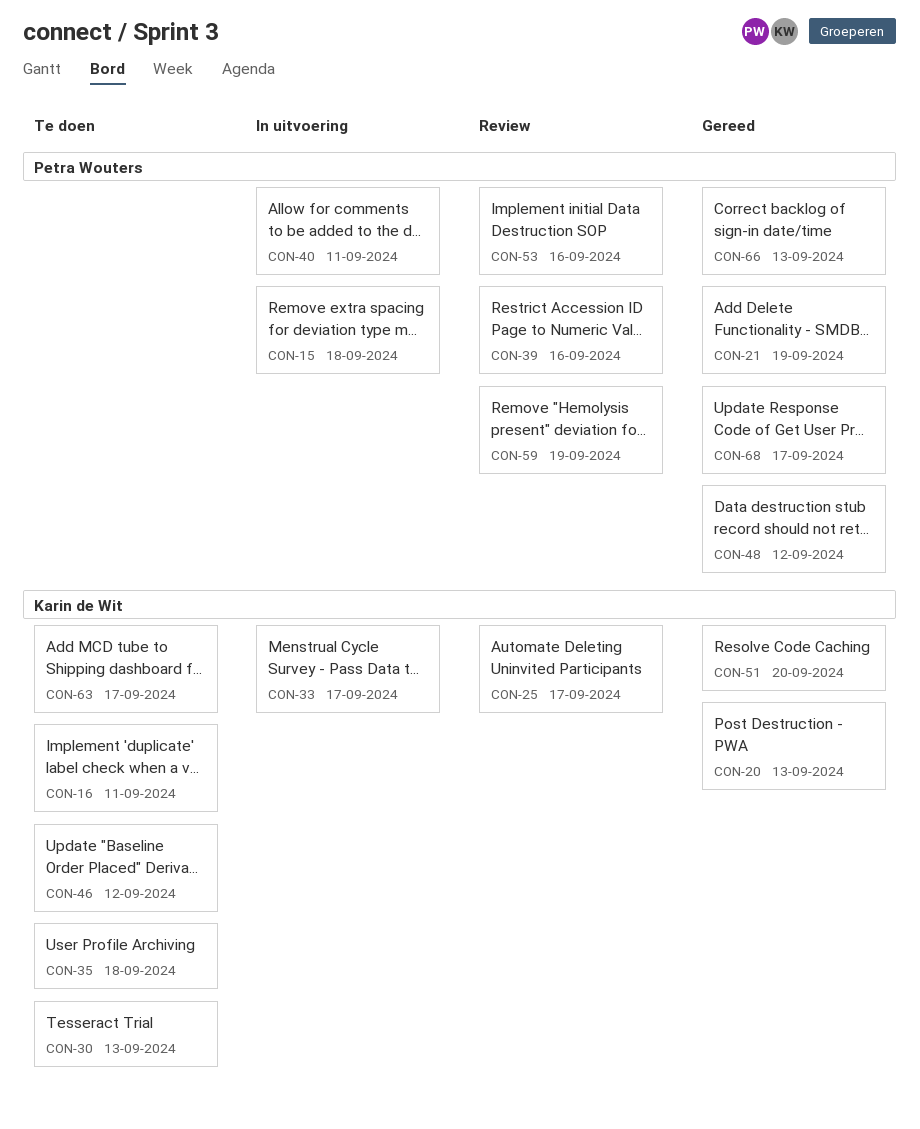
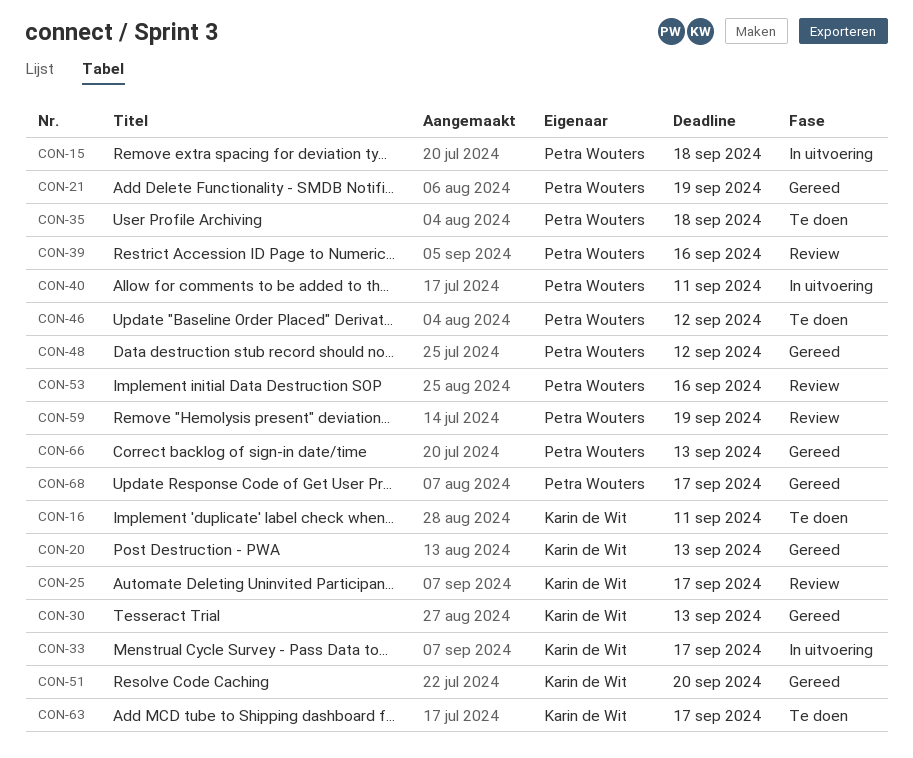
CON-30, status: Te doen -> Gereed
CON-35, owner: Karin de Wit -> Petra Wouters
CON-46, owner: Karin de Wit -> Petra Wouters

